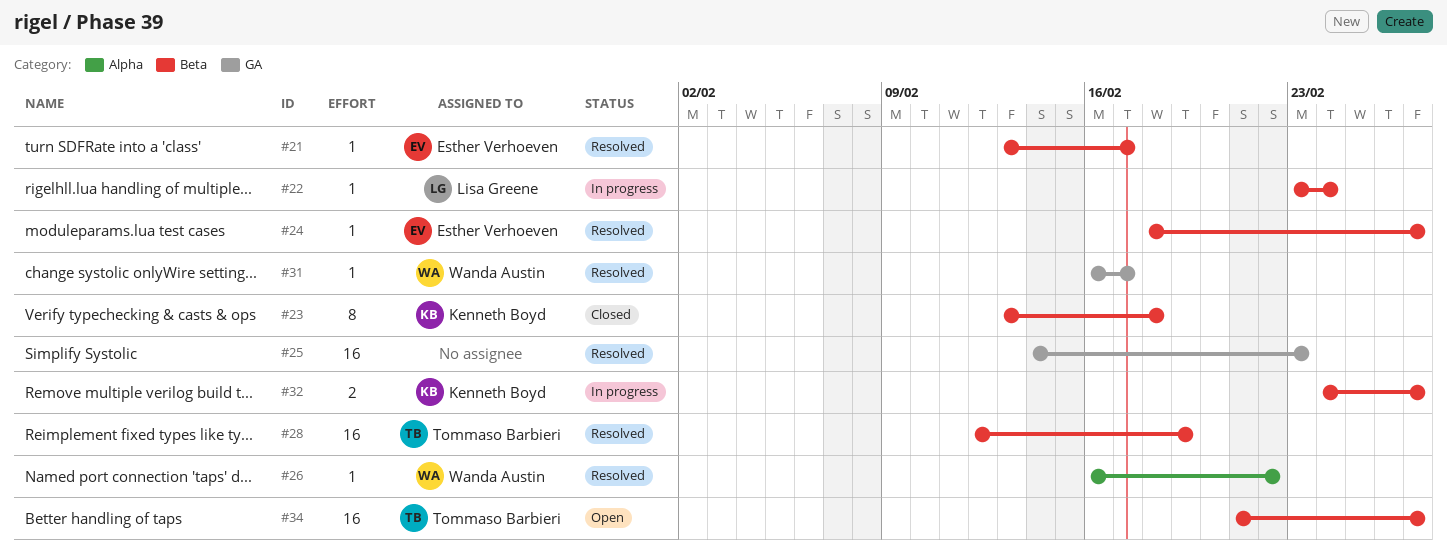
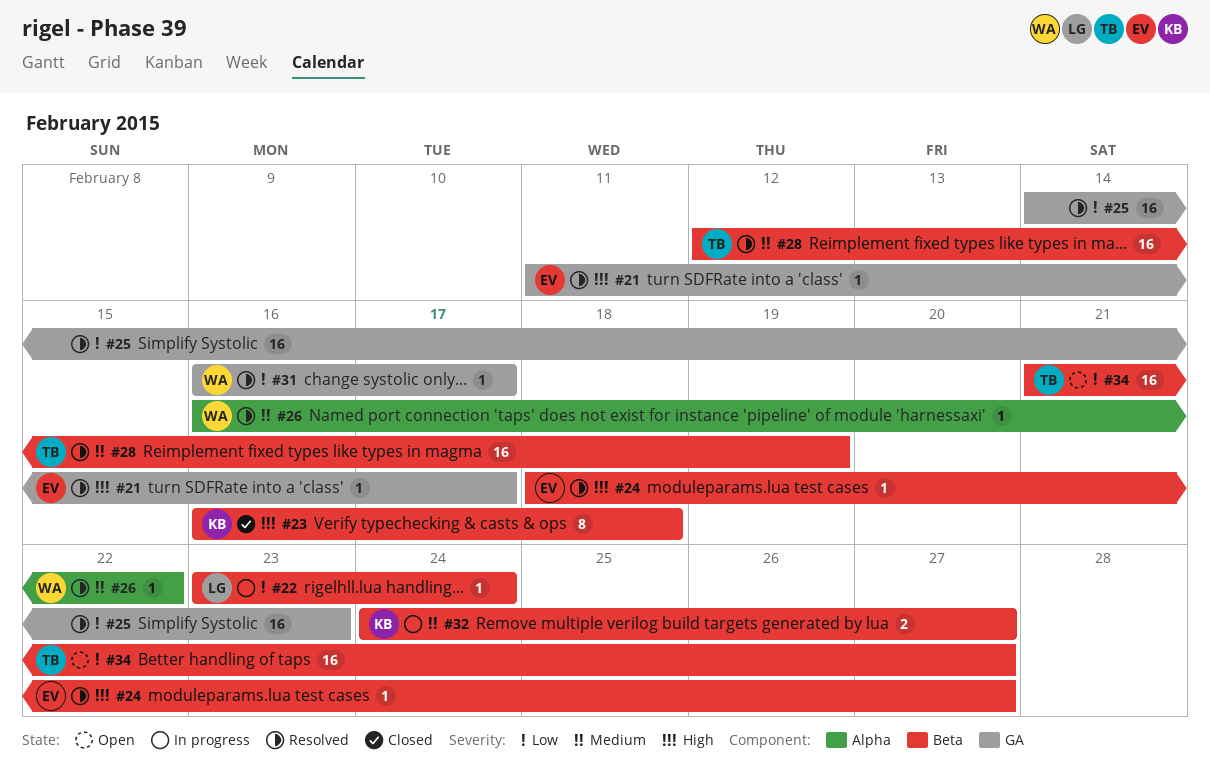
#21, label: Beta -> GA
#21, start: Feb 13 -> Feb 11
#23, start: Feb 13 -> Feb 16

